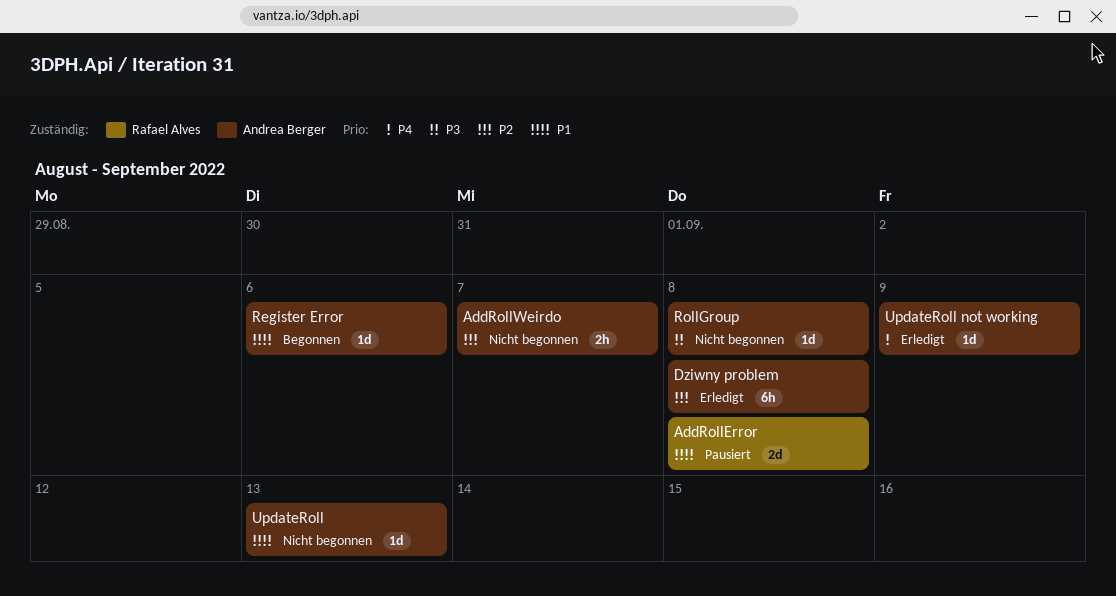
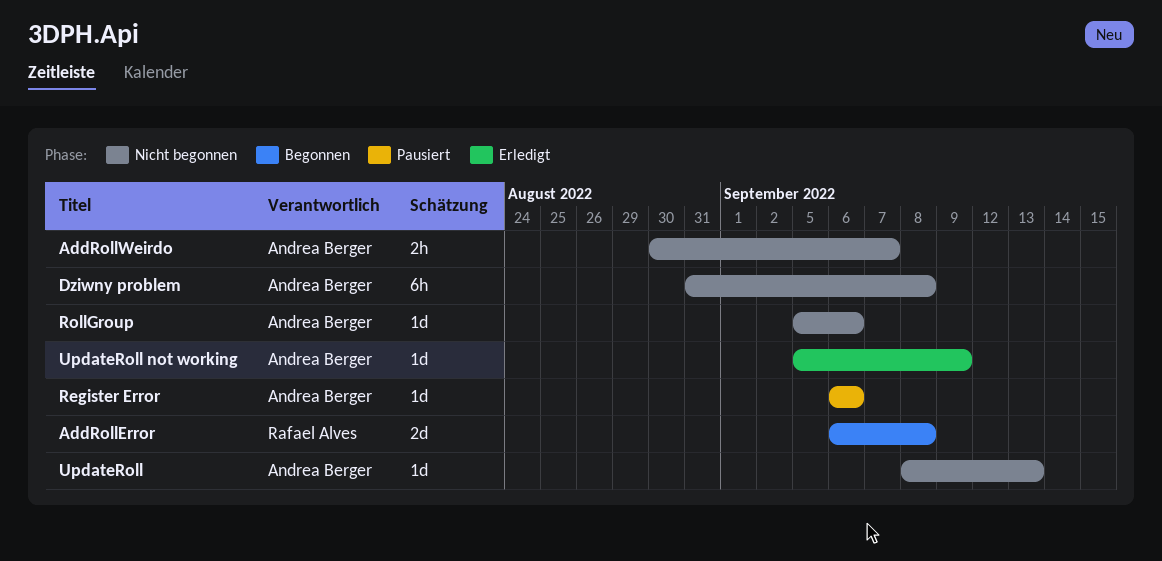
AddRollError, status: Pausiert -> Begonnen
Dziwny problem, status: Erledigt -> Nicht begonnen
Register Error, status: Begonnen -> Pausiert
RollGroup, due: Sep 8 -> Sep 6

